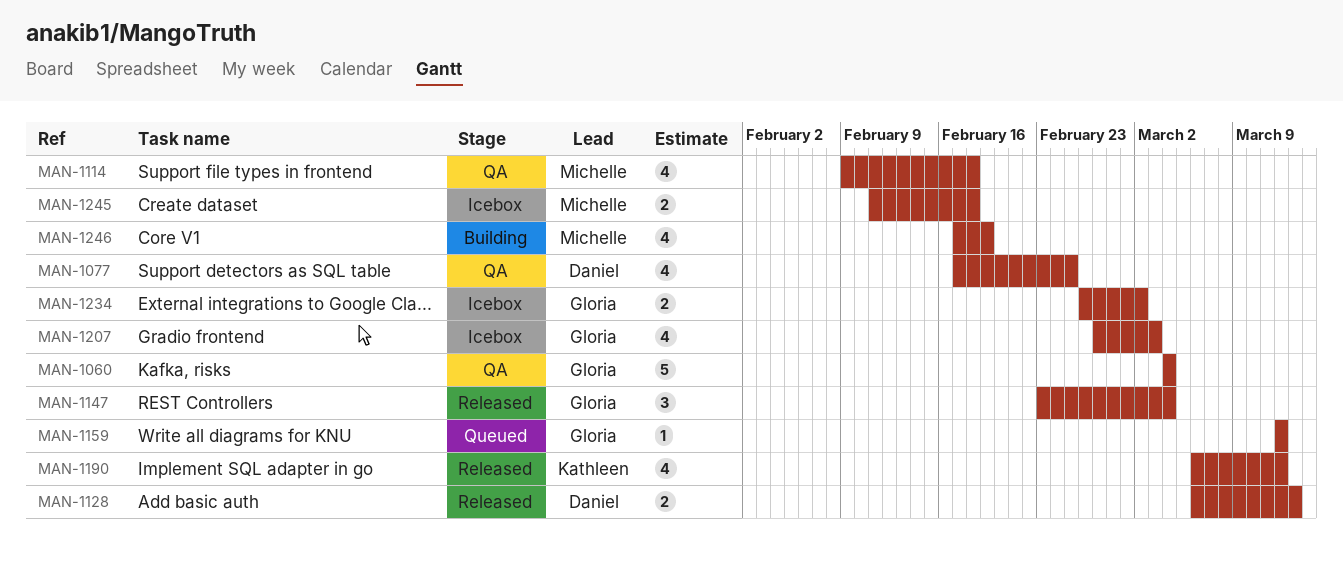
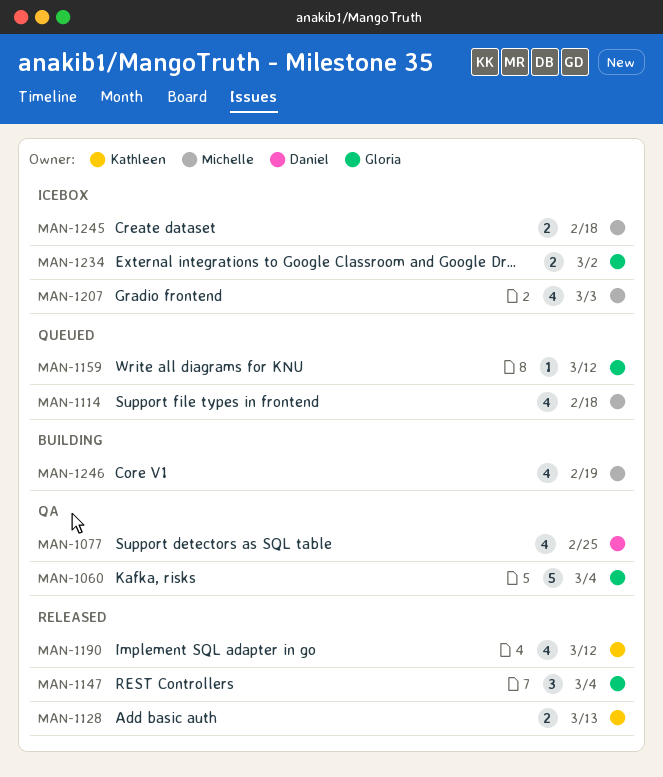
MAN-1114, status: QA -> Queued
MAN-1128, owner: Daniel -> Kathleen
MAN-1207, owner: Gloria -> Michelle

